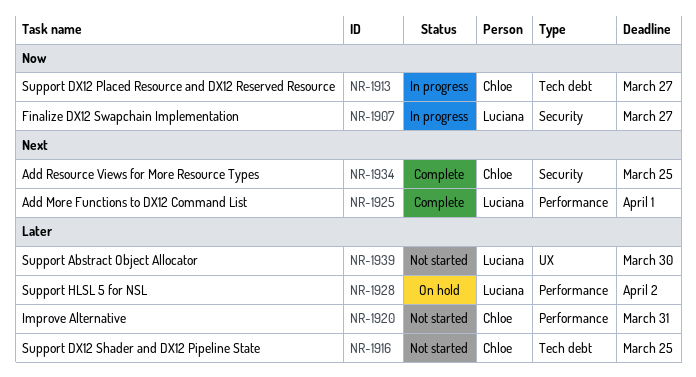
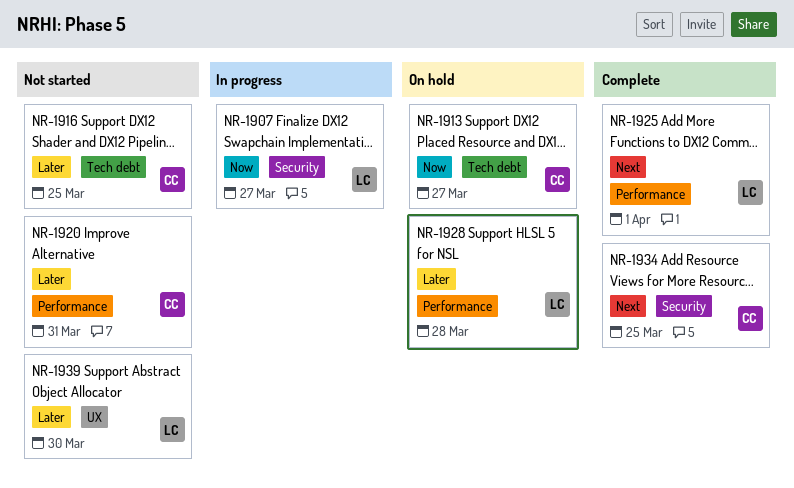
NR-1913, status: In progress -> On hold
NR-1928, due: Apr 2 -> Mar 28

